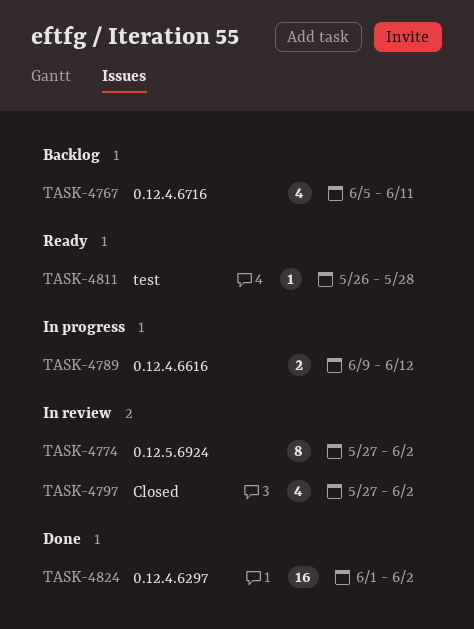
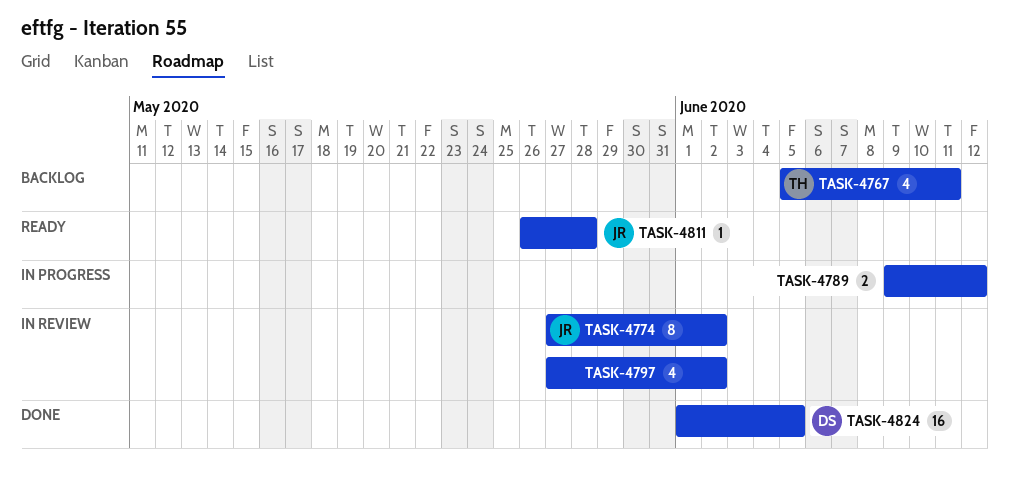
TASK-4824, due: Jun 2 -> Jun 5

